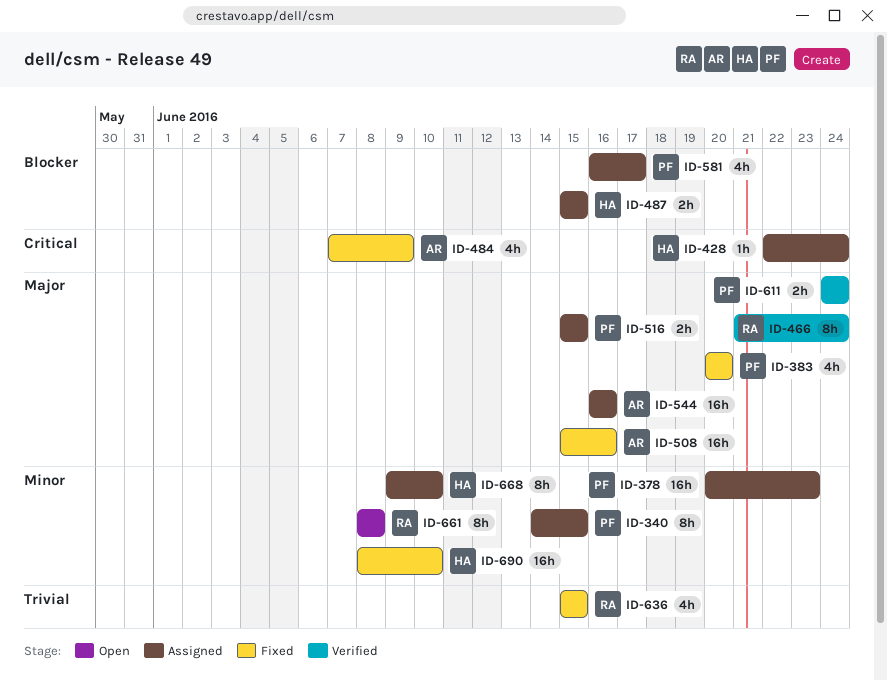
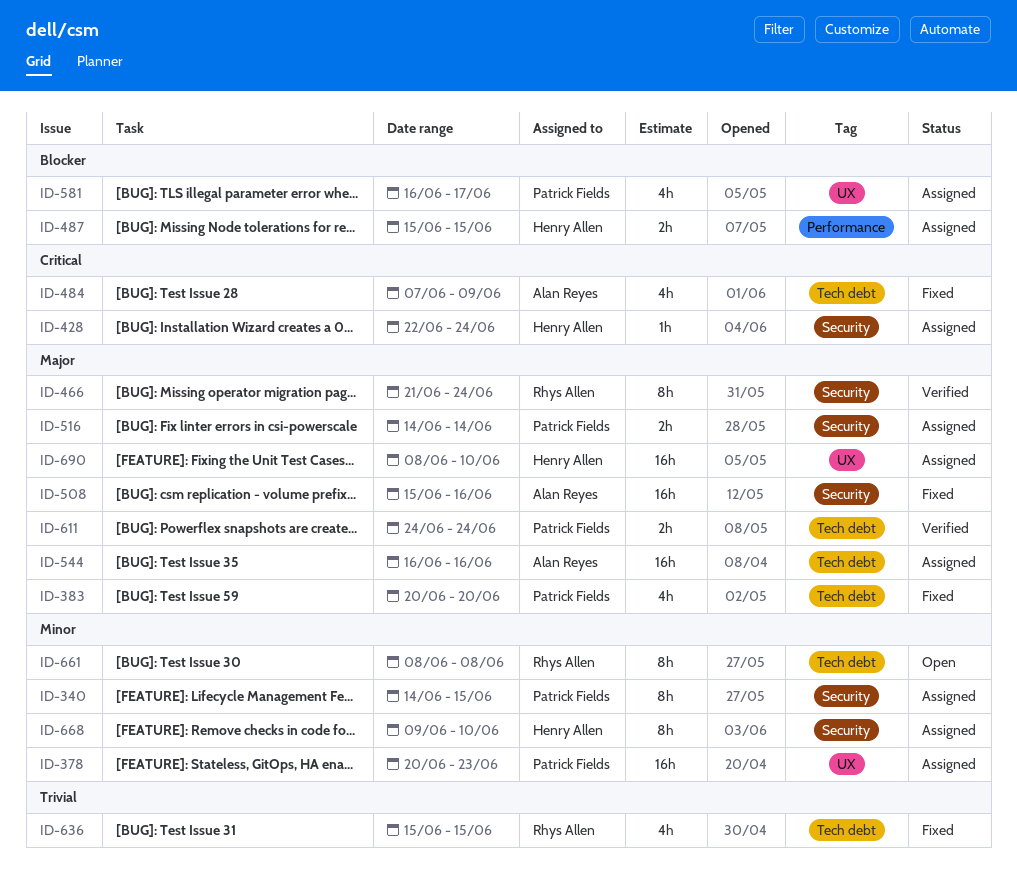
ID-516, start: Jun 15 -> Jun 14
ID-516, due: Jun 15 -> Jun 14
ID-690, status: Fixed -> Assigned
ID-690, priority: Minor -> Major

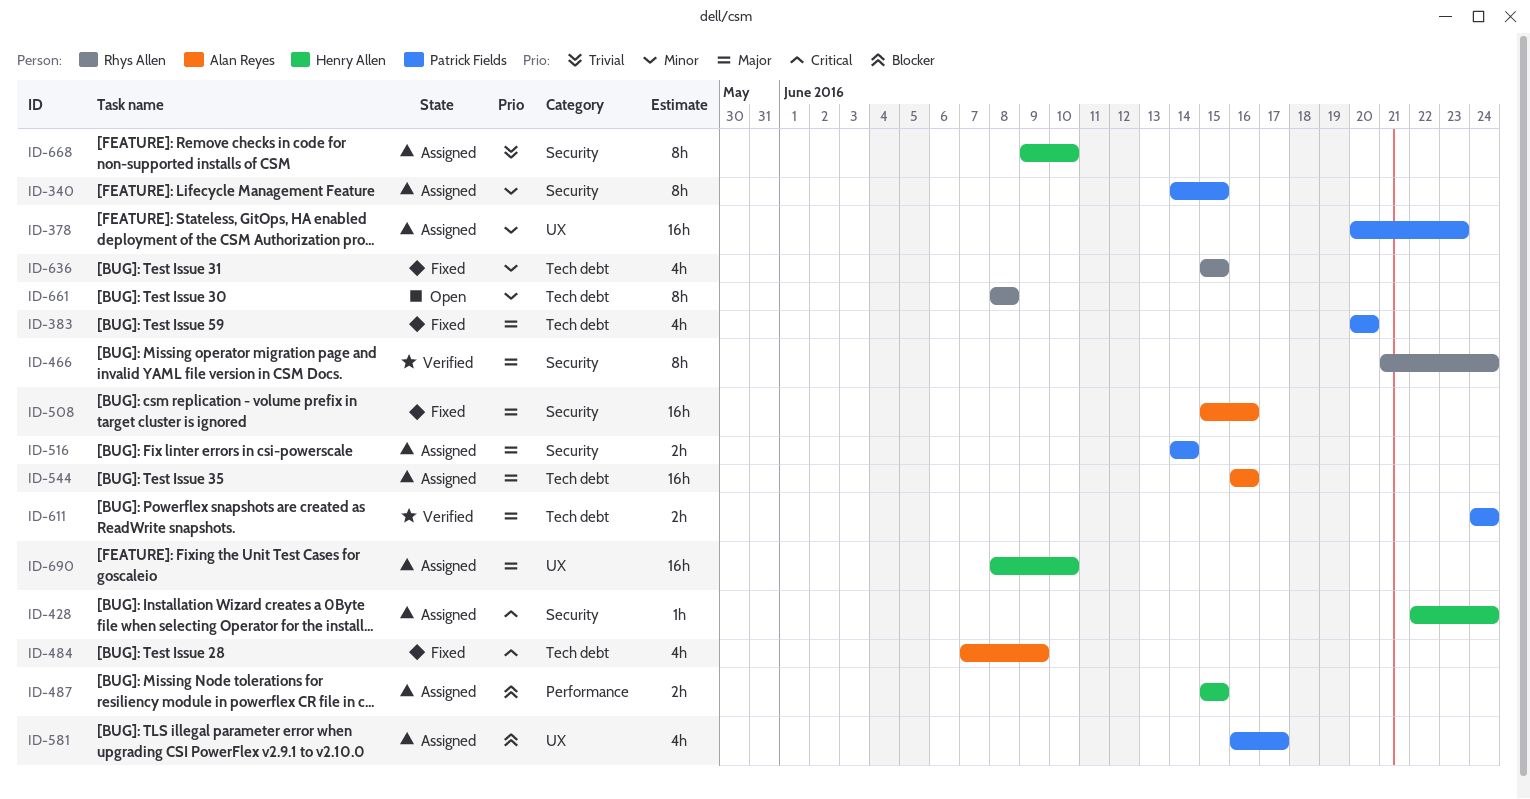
ID-636, priority: Trivial -> Minor
ID-668, priority: Minor -> Trivial

